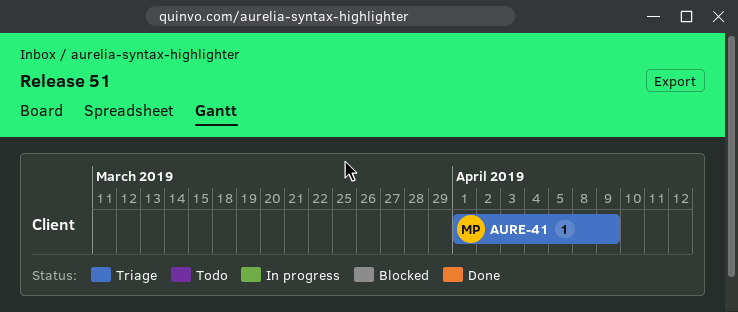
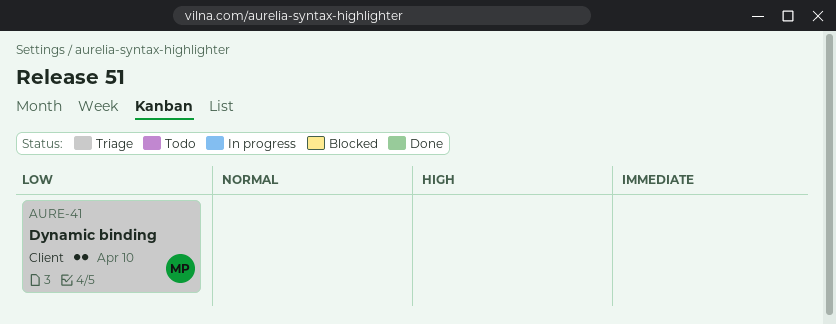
AURE-41, estimate: 1 -> 2
AURE-41, due: Apr 9 -> Apr 10

